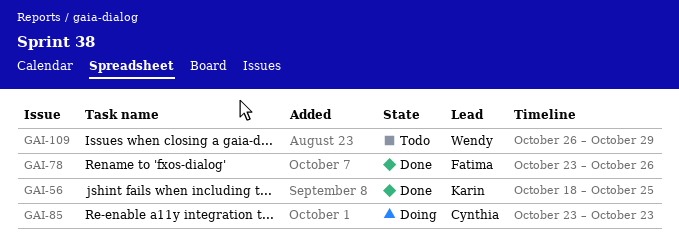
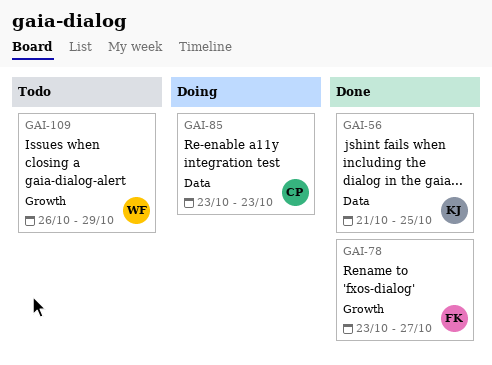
GAI-56, start: Oct 18 -> Oct 21
GAI-78, due: Oct 26 -> Oct 27

